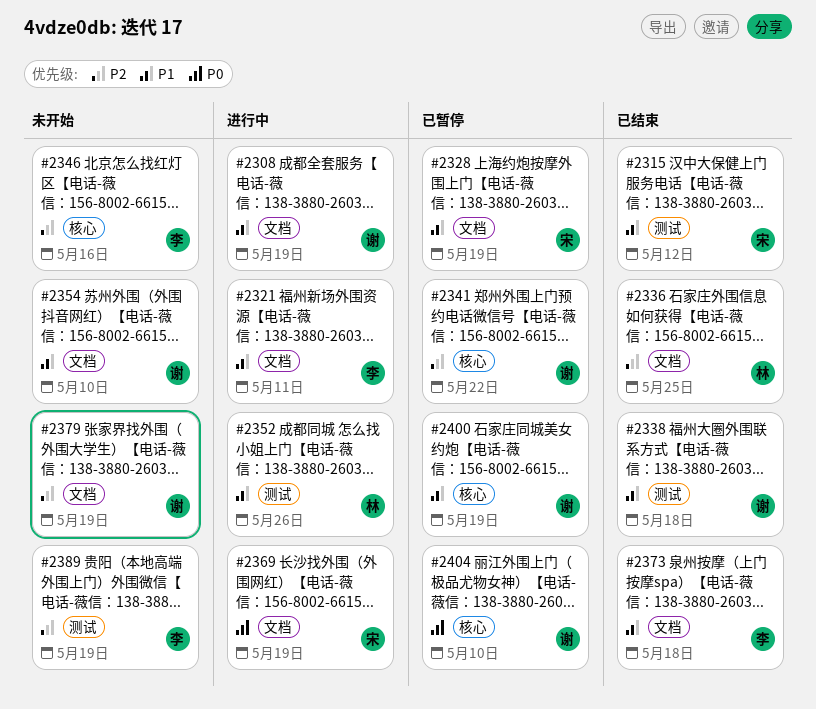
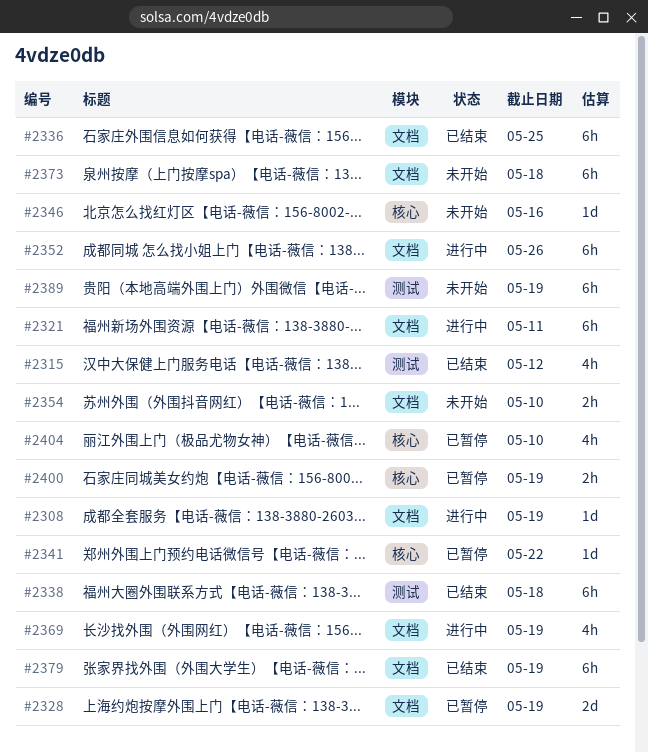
#2352, label: 测试 -> 文档
#2373, status: 已结束 -> 未开始
#2379, status: 未开始 -> 已结束

